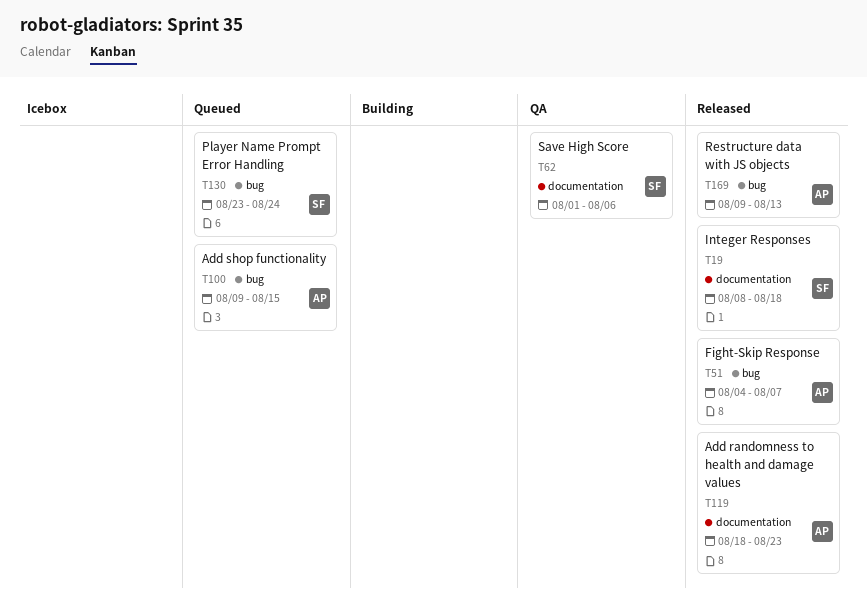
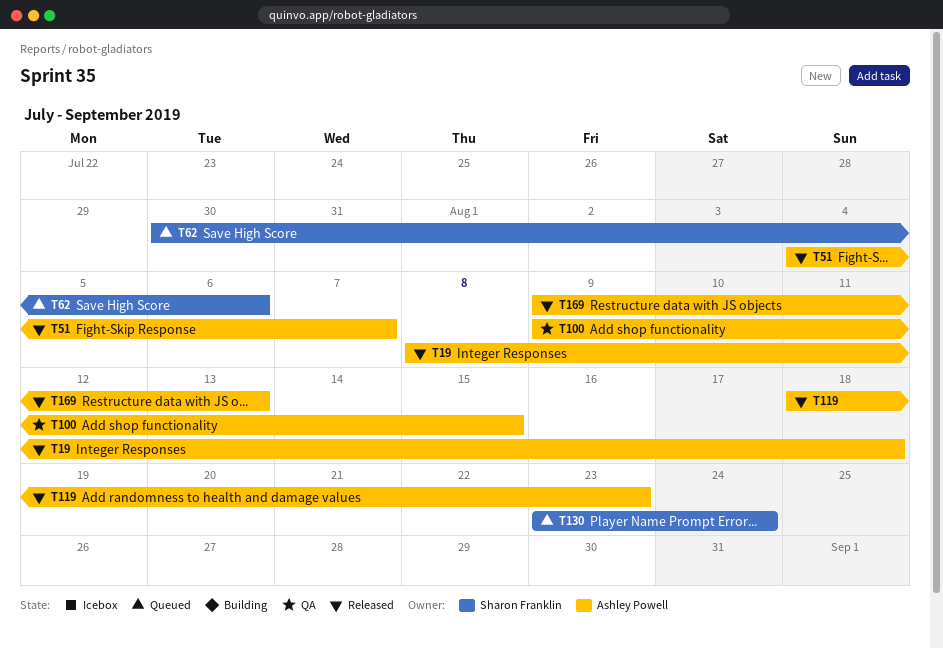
T19, owner: Sharon Franklin -> Ashley Powell
T62, status: QA -> Queued
T62, start: Aug 1 -> Jul 30
T100, status: Queued -> QA

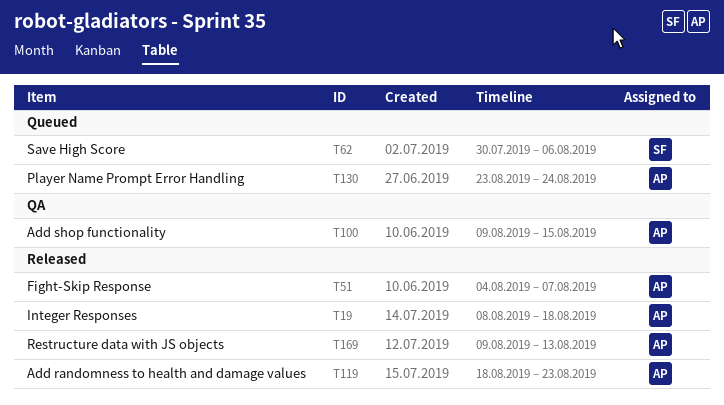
T130, owner: Sharon Franklin -> Ashley Powell

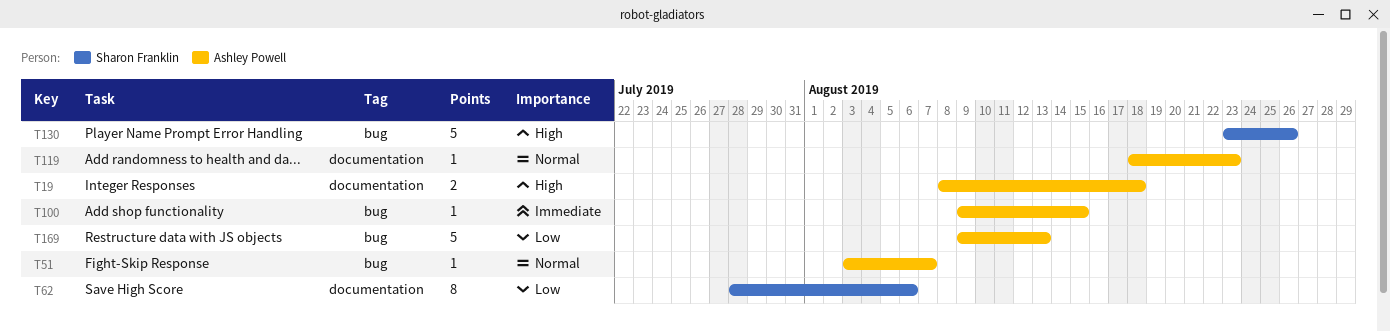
T51, start: Aug 4 -> Aug 3
T62, start: Jul 30 -> Jul 28
T130, owner: Ashley Powell -> Sharon Franklin
T130, due: Aug 24 -> Aug 26

